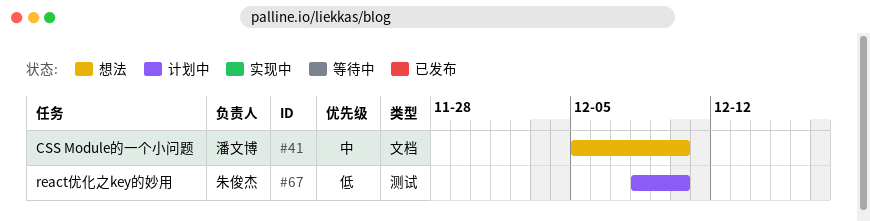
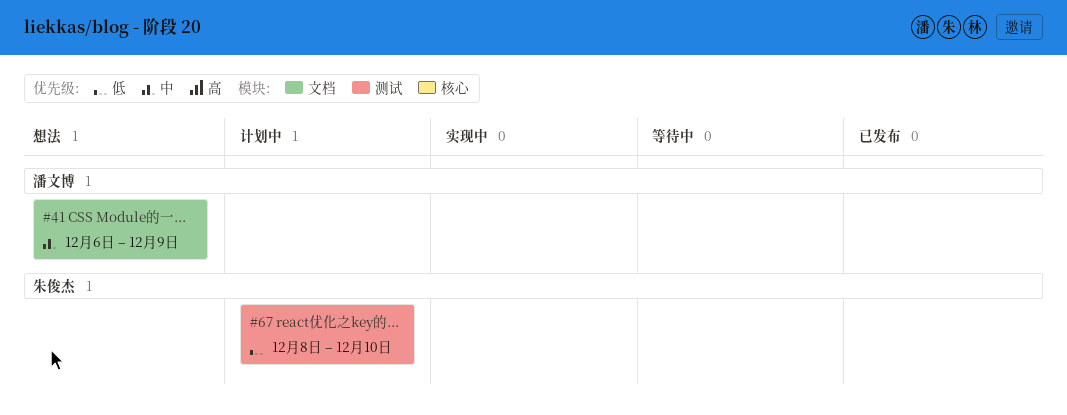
#41, start: Dec 5 -> Dec 6
#41, due: Dec 10 -> Dec 9

